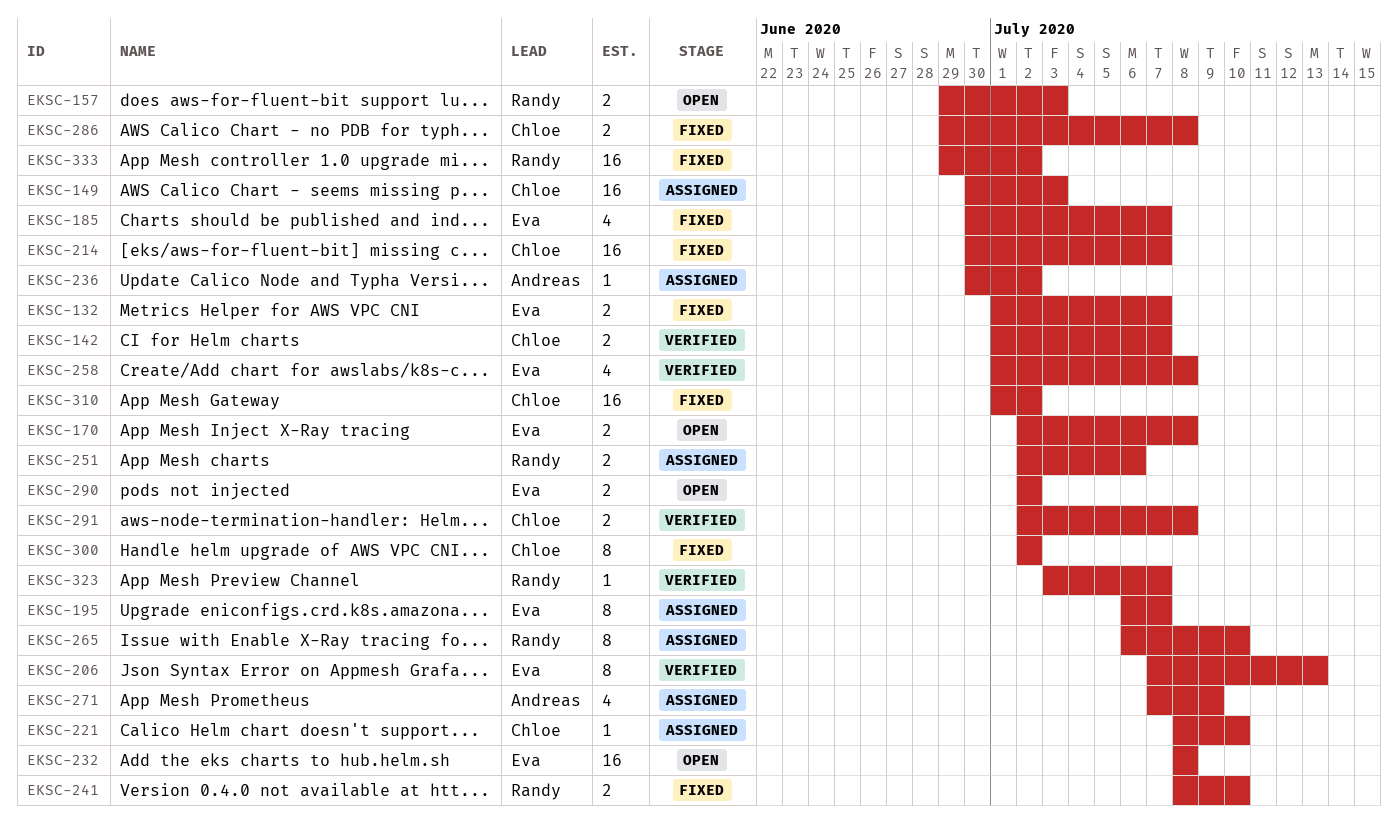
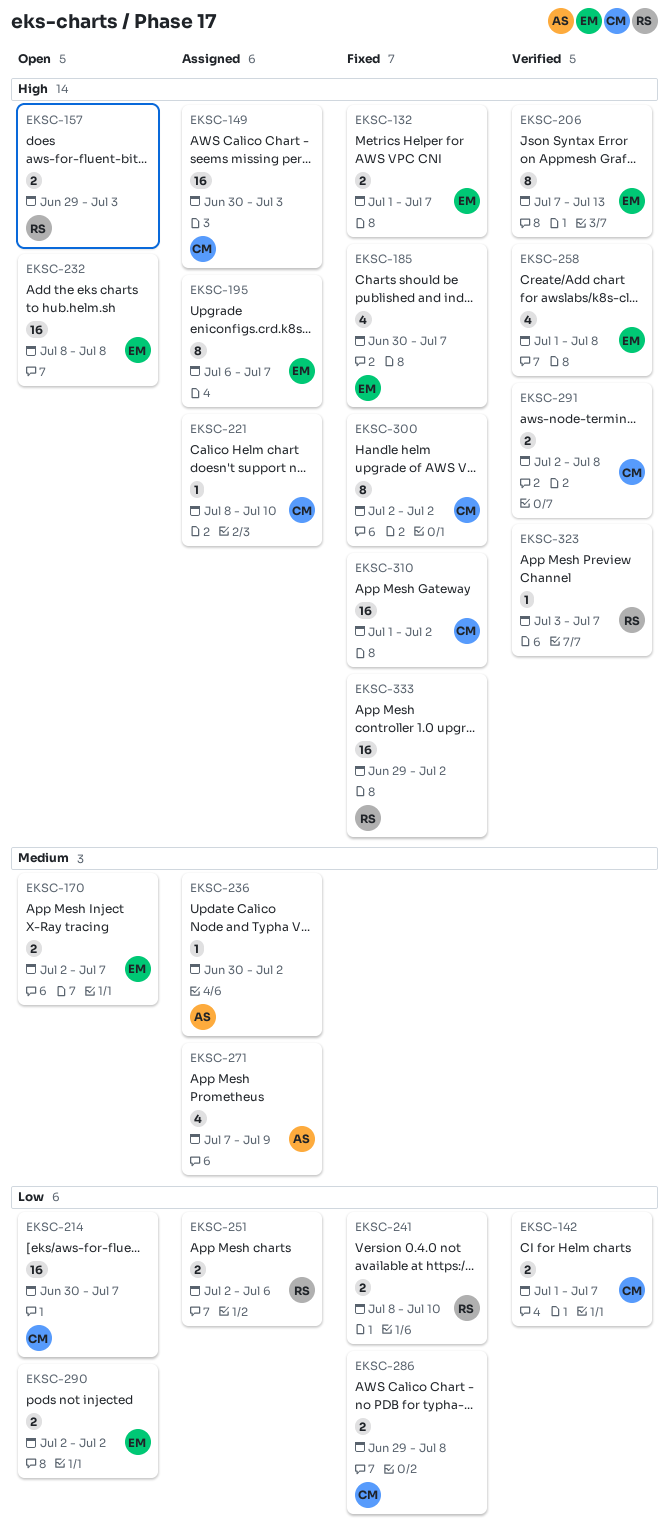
EKSC-170, due: Jul 8 -> Jul 7
EKSC-214, status: Fixed -> Open
EKSC-265: present -> none

